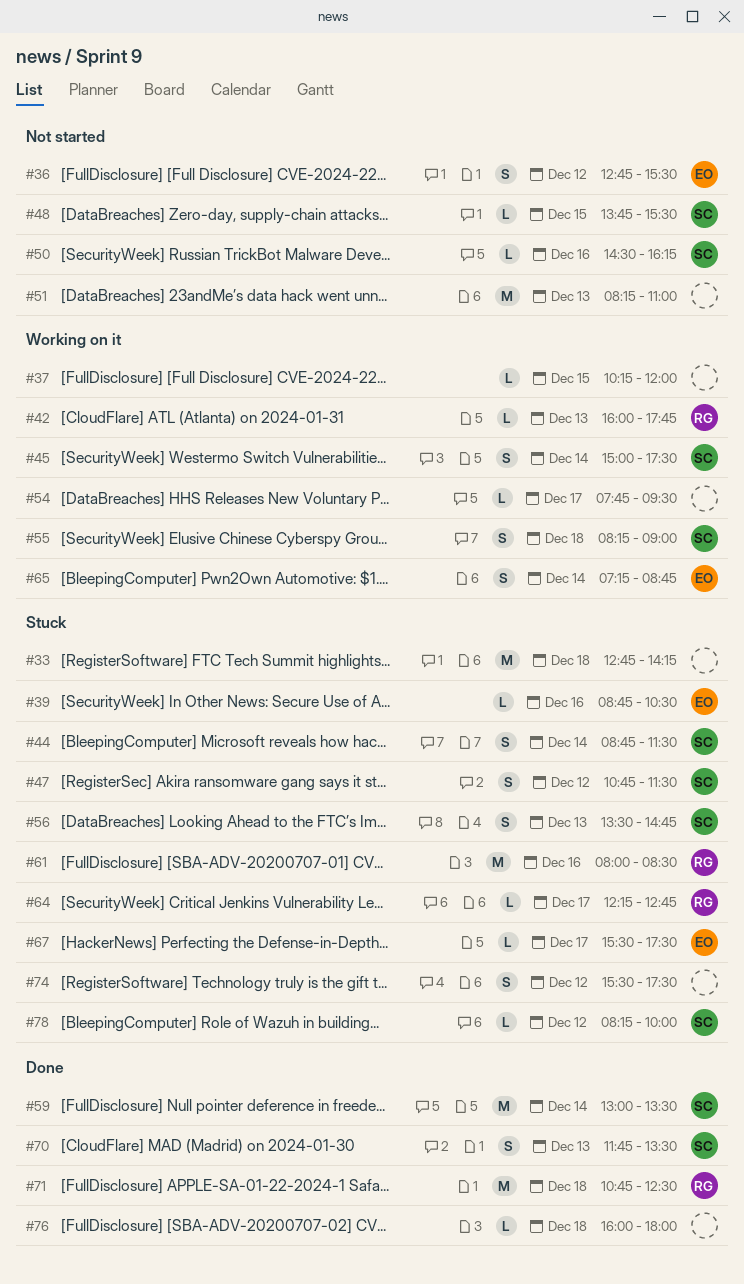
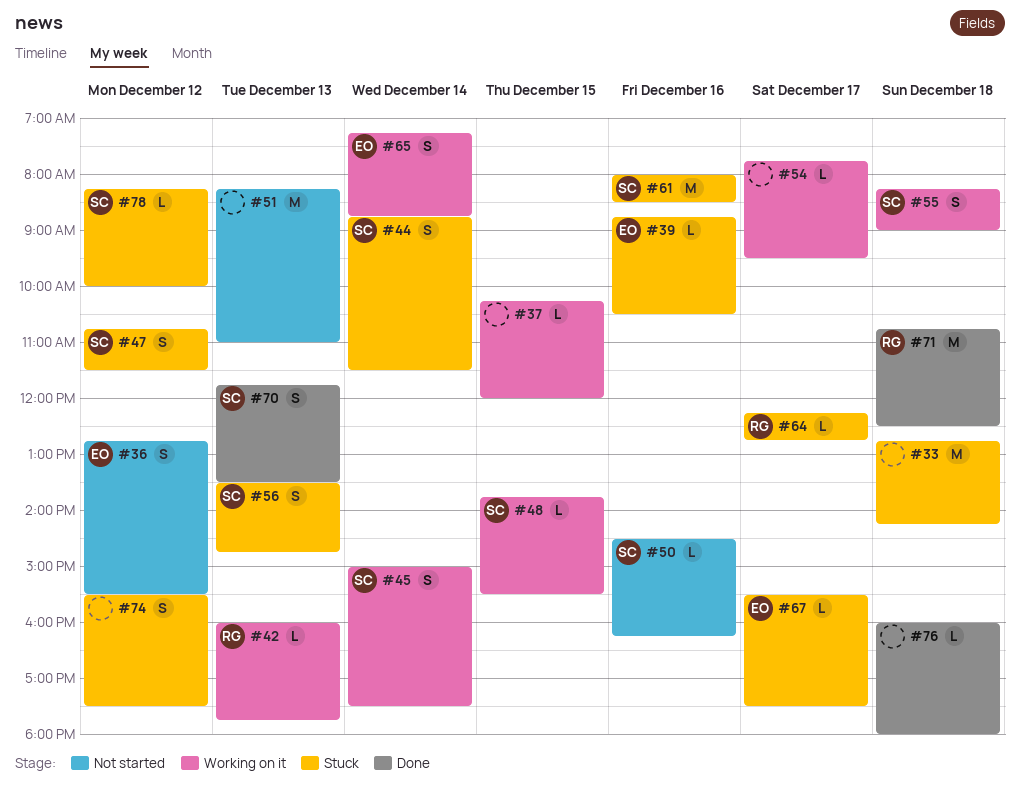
#48, status: Not started -> Working on it
#59: present -> none
#61, owner: RG -> SC

